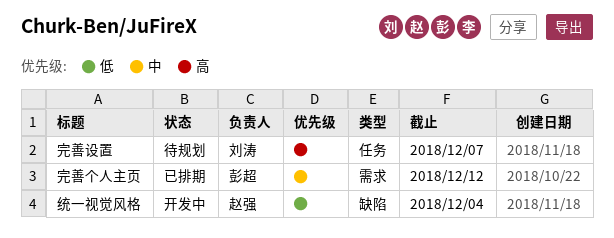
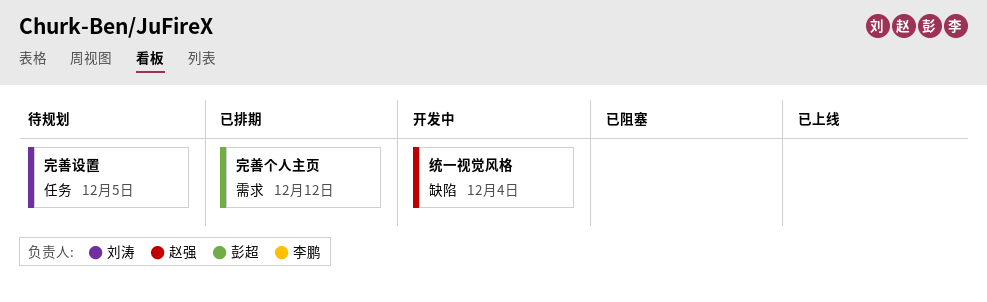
完善设置, due: Dec 7 -> Dec 5

